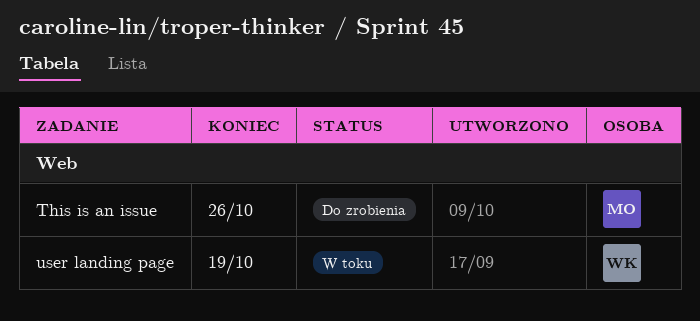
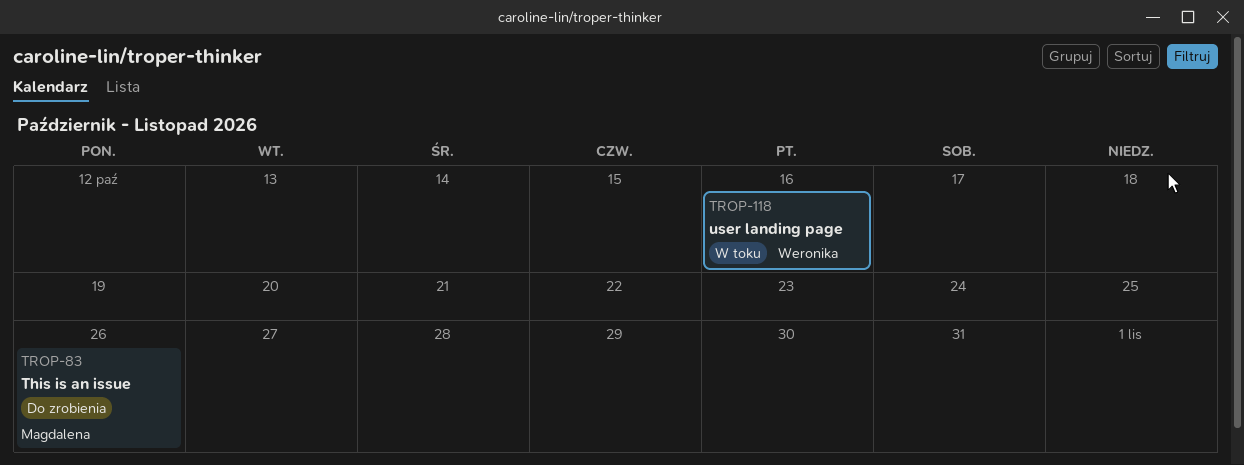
user landing page, due: Oct 19 -> Oct 16

